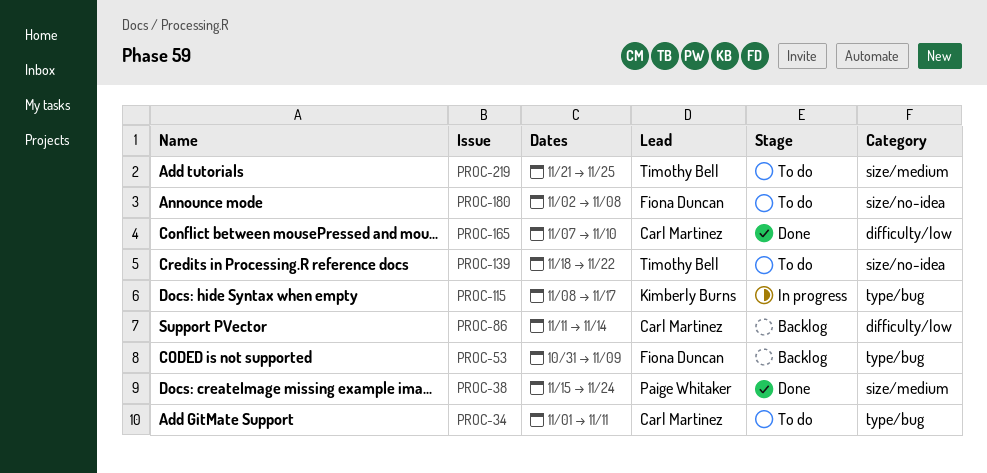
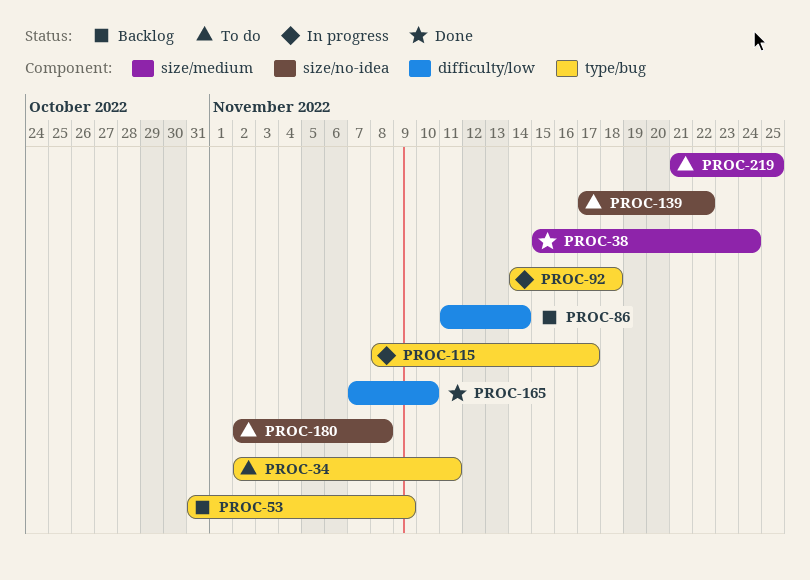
PROC-34, start: Nov 1 -> Nov 2
PROC-92: none -> present
PROC-139, start: Nov 18 -> Nov 17

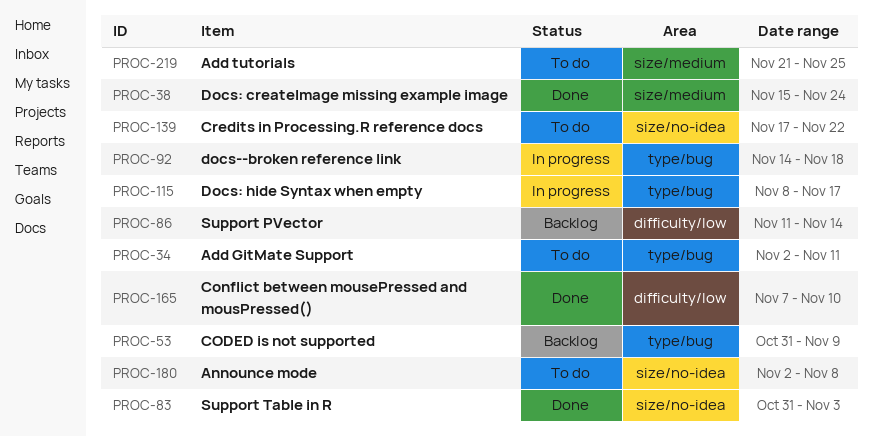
PROC-83: none -> present

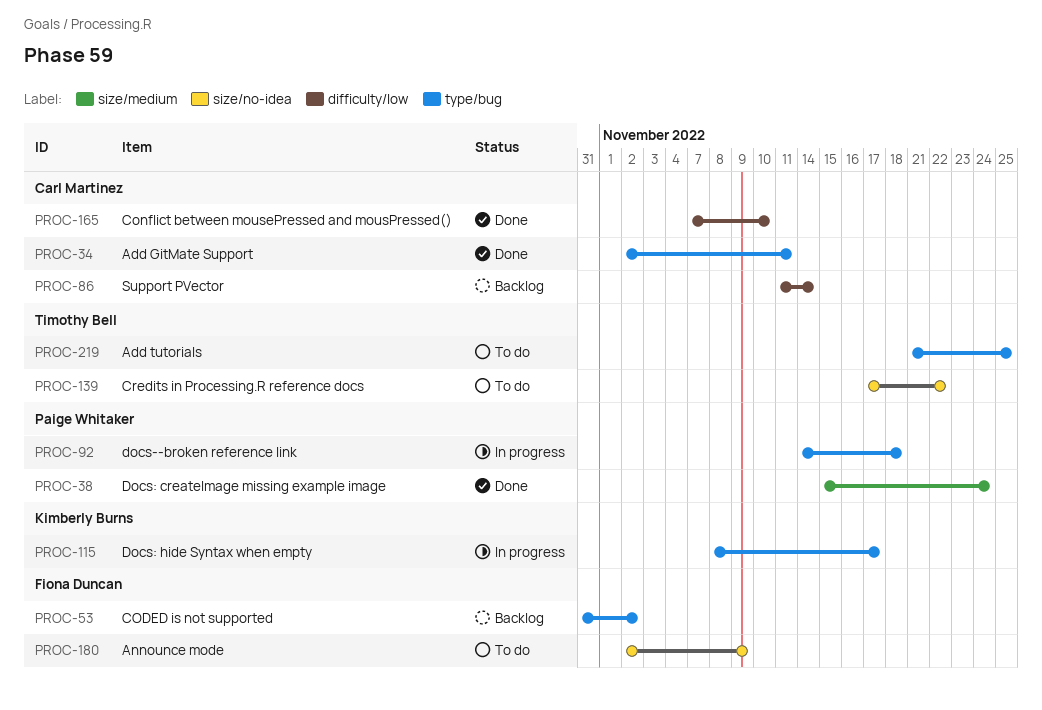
PROC-34, status: To do -> Done
PROC-53, due: Nov 9 -> Nov 2
PROC-83: present -> none
PROC-180, due: Nov 8 -> Nov 9
PROC-219, label: size/medium -> type/bug

